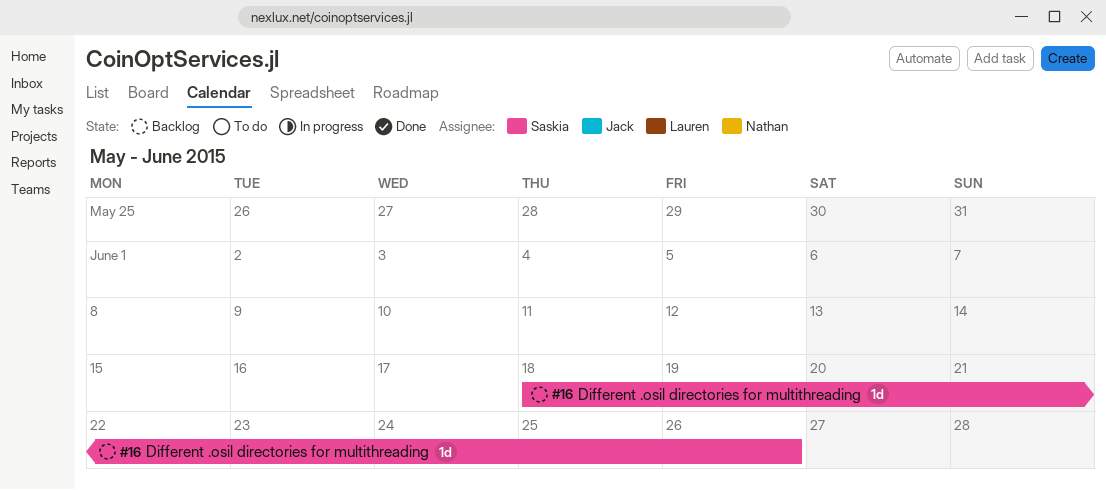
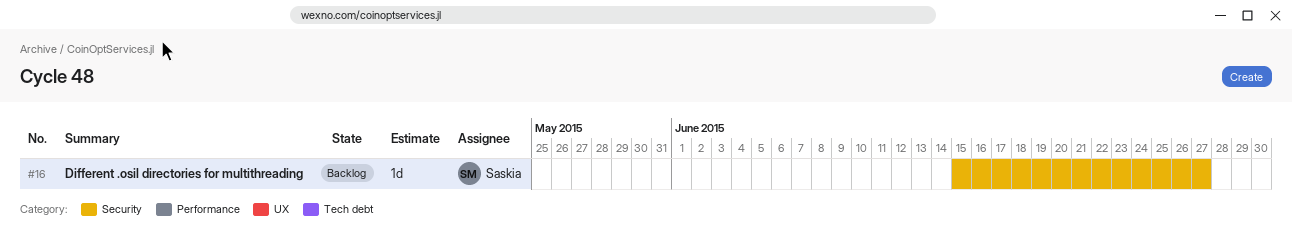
#16, start: Jun 18 -> Jun 15
#16, due: Jun 26 -> Jun 27

